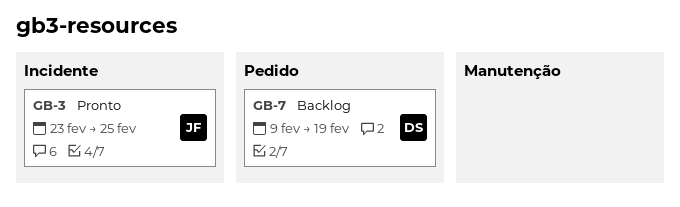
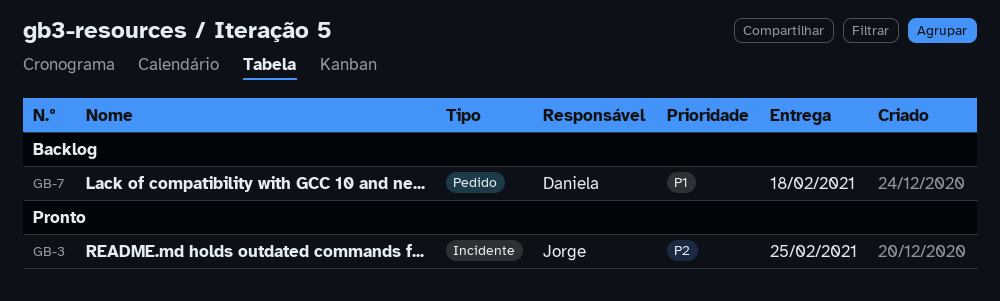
GB-7, due: Feb 19 -> Feb 18

